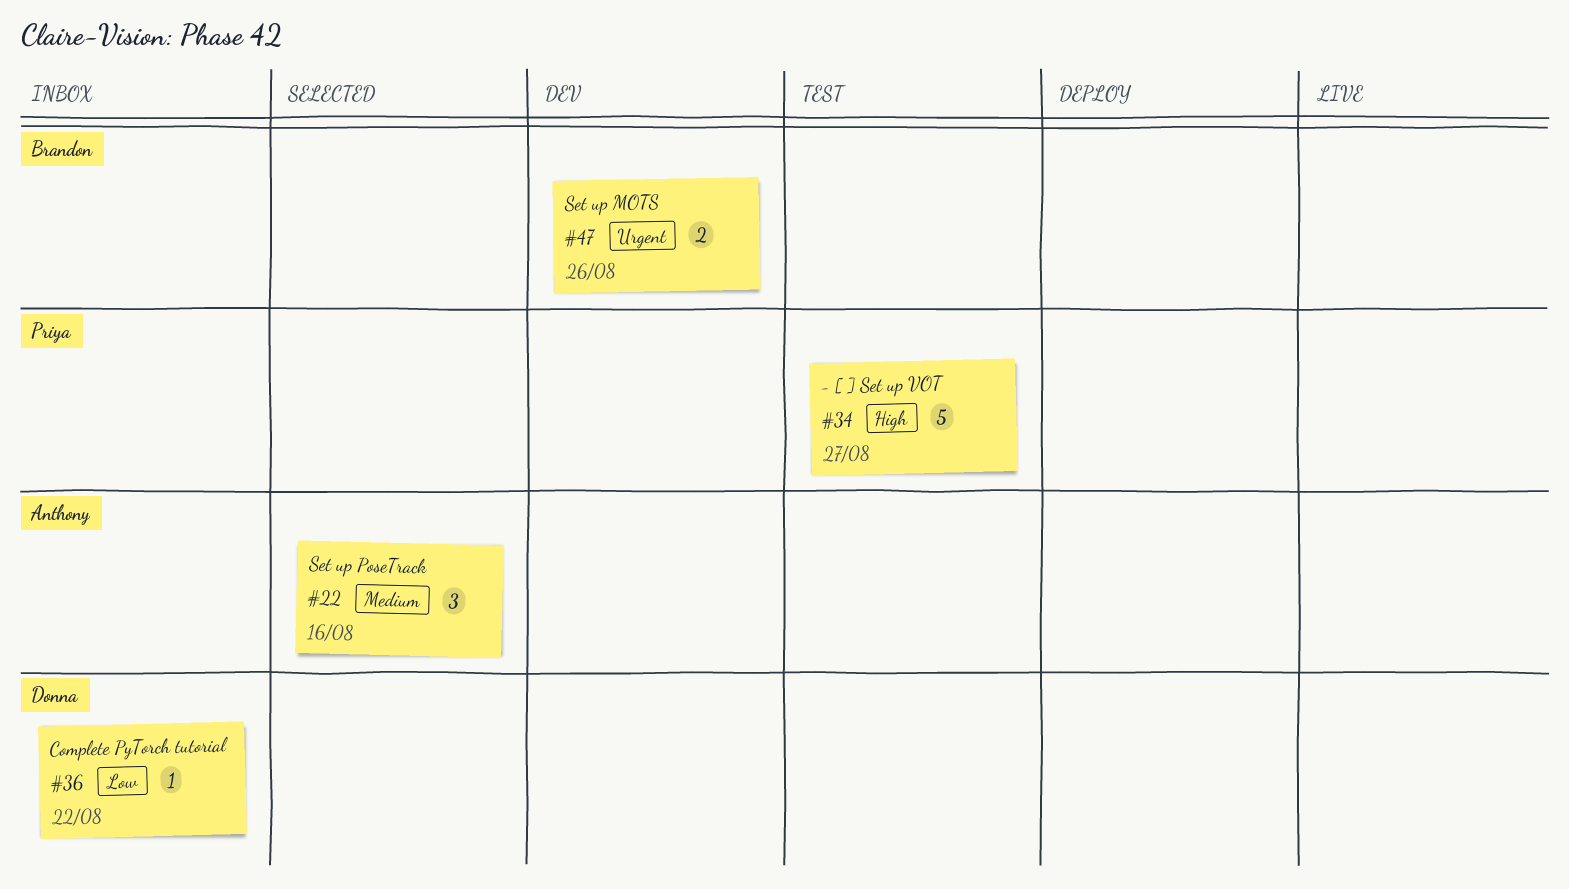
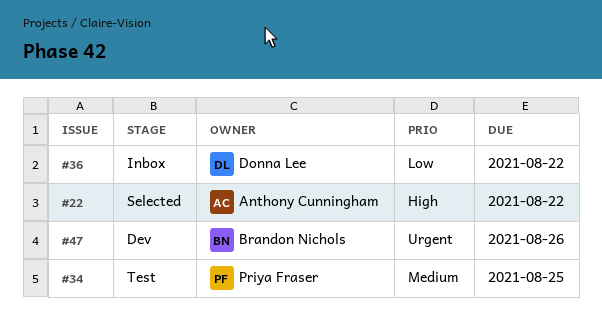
#22, priority: Medium -> High
#22, due: Aug 16 -> Aug 22
#34, priority: High -> Medium
#34, due: Aug 27 -> Aug 25

